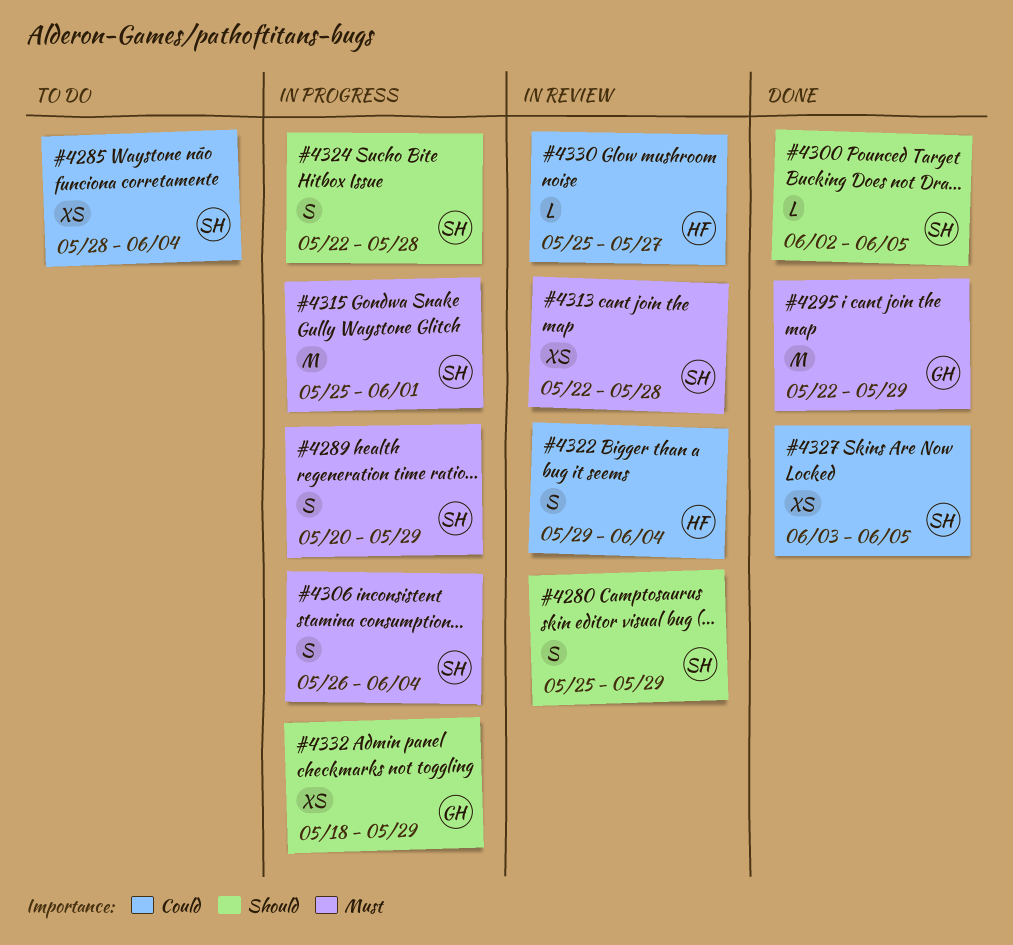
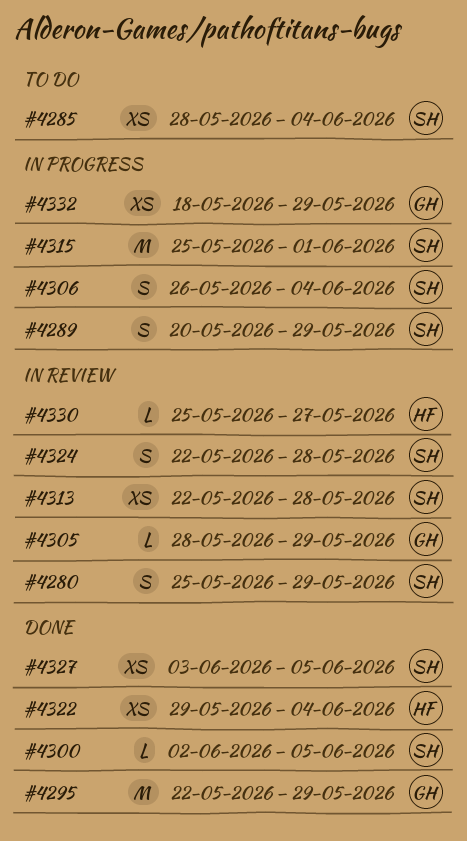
#4305: none -> present
#4322, status: In review -> Done
#4322, estimate: S -> XS
#4324, status: In progress -> In review

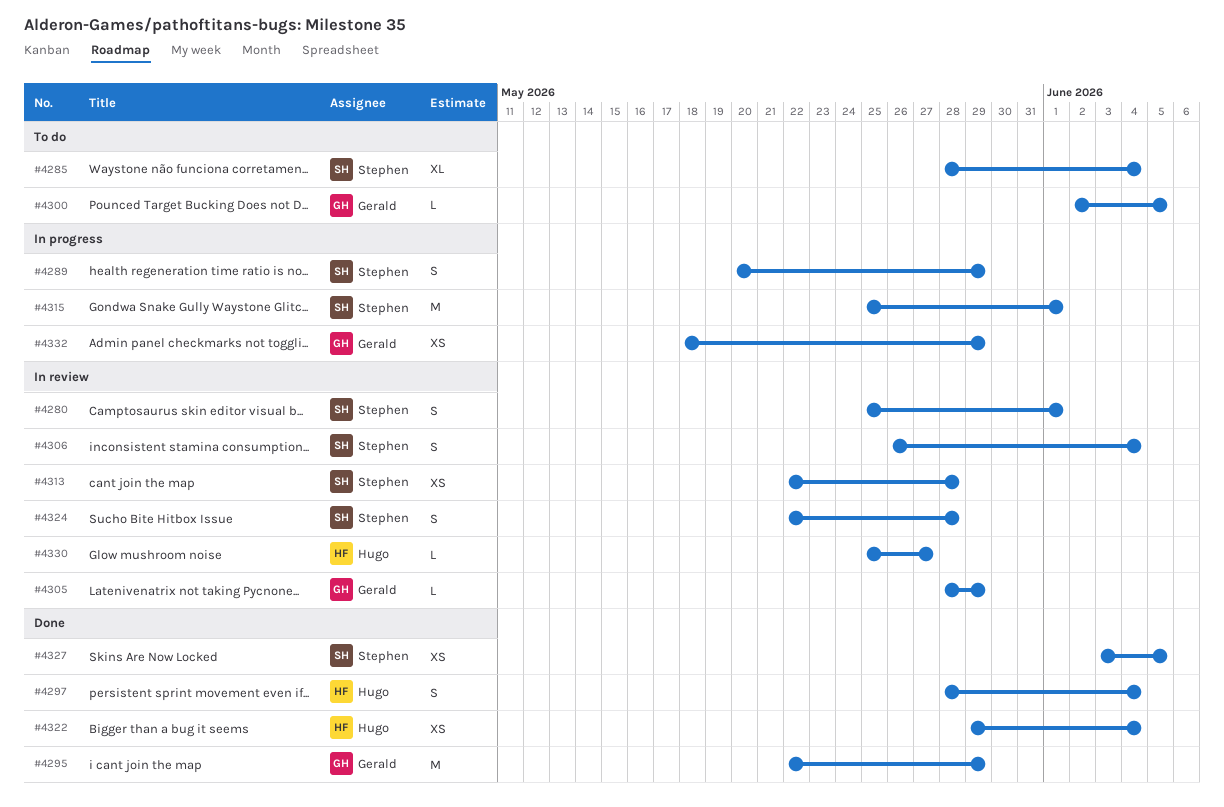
#4280, due: May 29 -> Jun 1
#4285, estimate: XS -> XL
#4297: none -> present
#4300, status: Done -> To do
#4300, owner: Stephen -> Gerald
#4306, status: In progress -> In review

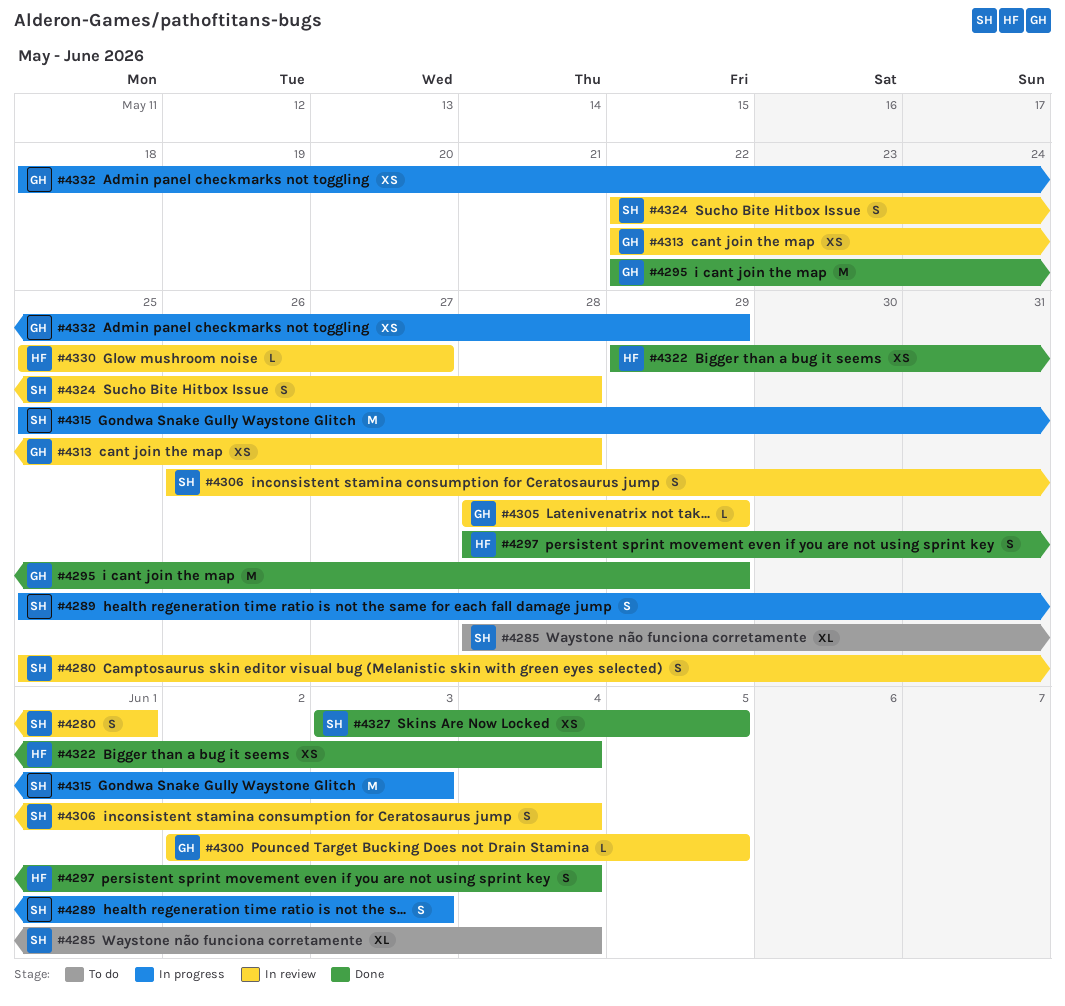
#4289, start: May 20 -> May 25
#4289, due: May 29 -> Jun 3
#4300, status: To do -> In review
#4313, owner: Stephen -> Gerald
#4315, due: Jun 1 -> Jun 3

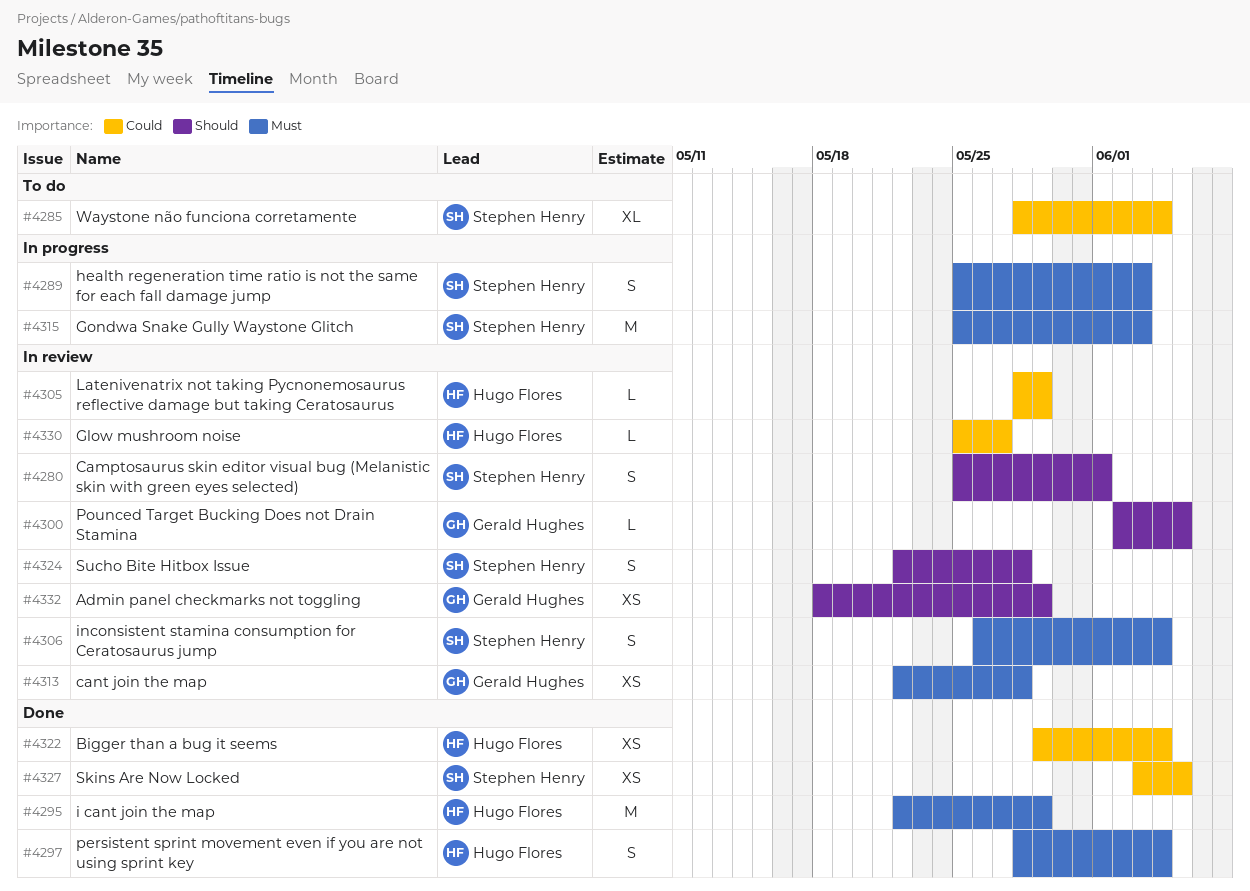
#4295, owner: Gerald Hughes -> Hugo Flores
#4305, owner: Gerald Hughes -> Hugo Flores
#4332, status: In progress -> In review

